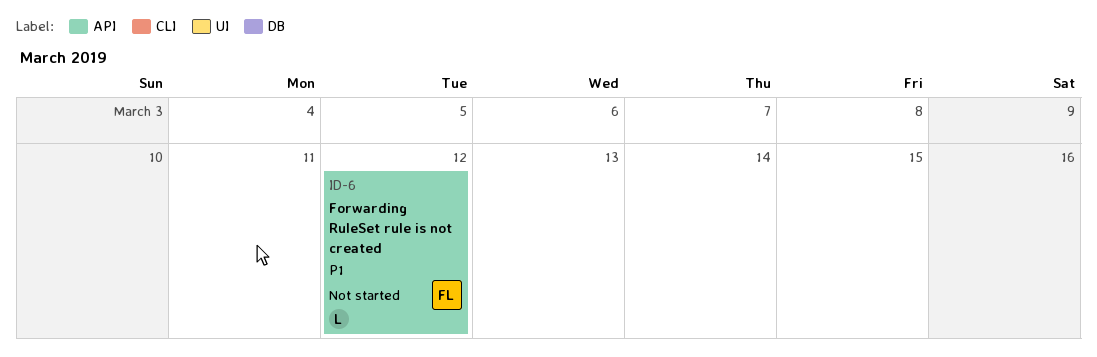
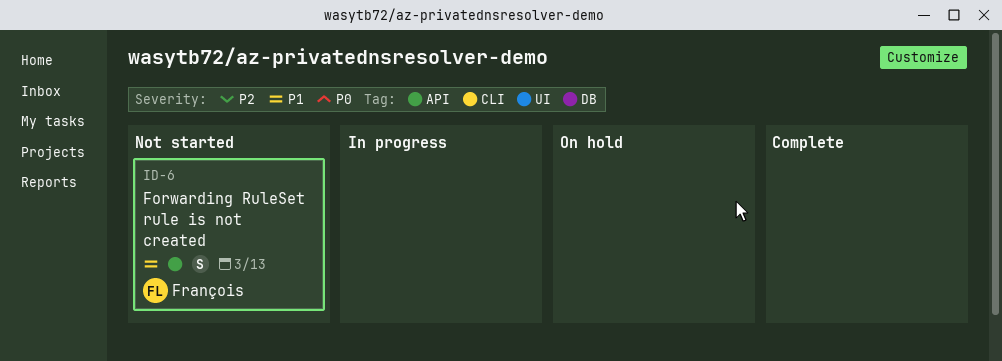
ID-6, estimate: L -> S
ID-6, due: Mar 12 -> Mar 13

